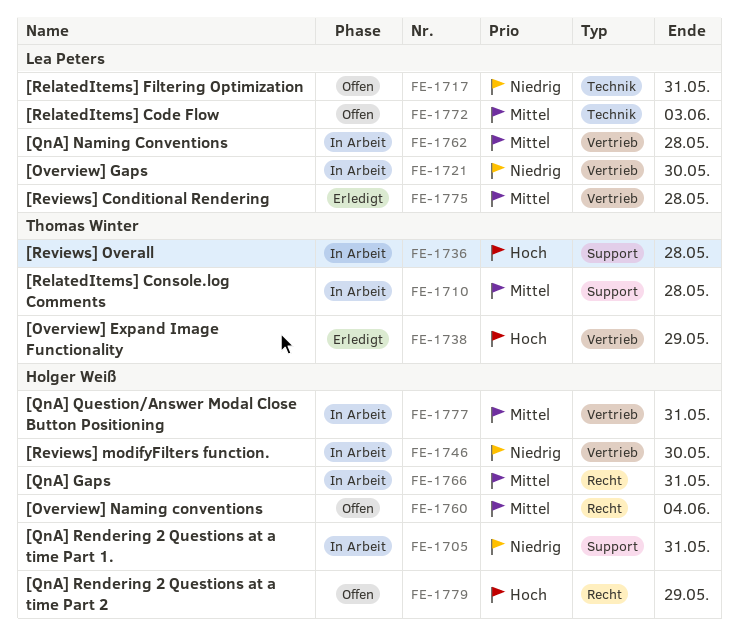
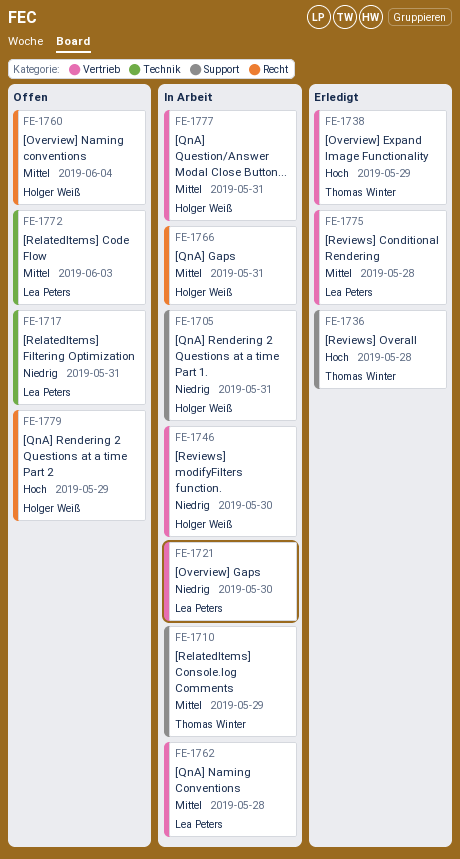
FE-1710, due: May 28 -> May 29
FE-1736, status: In Arbeit -> Erledigt

